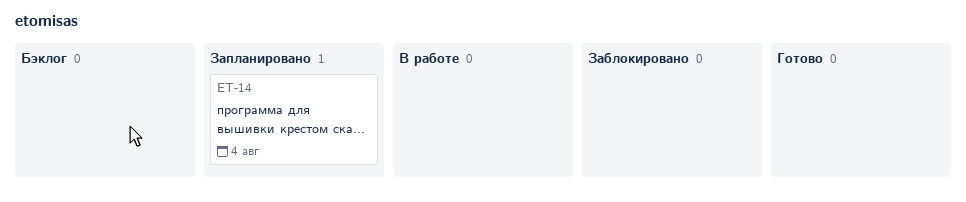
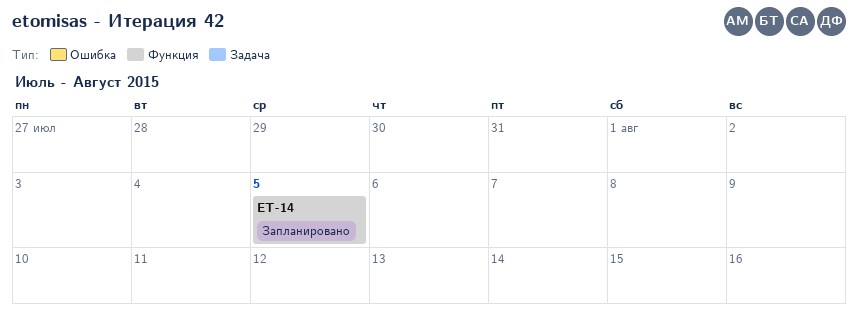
ET-14, due: Aug 4 -> Aug 5

